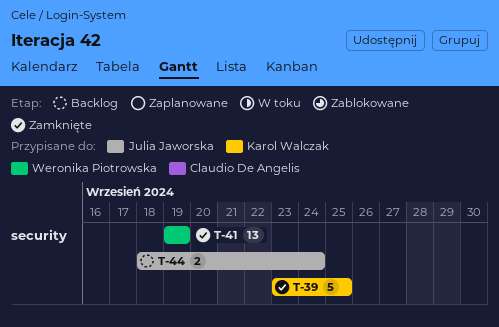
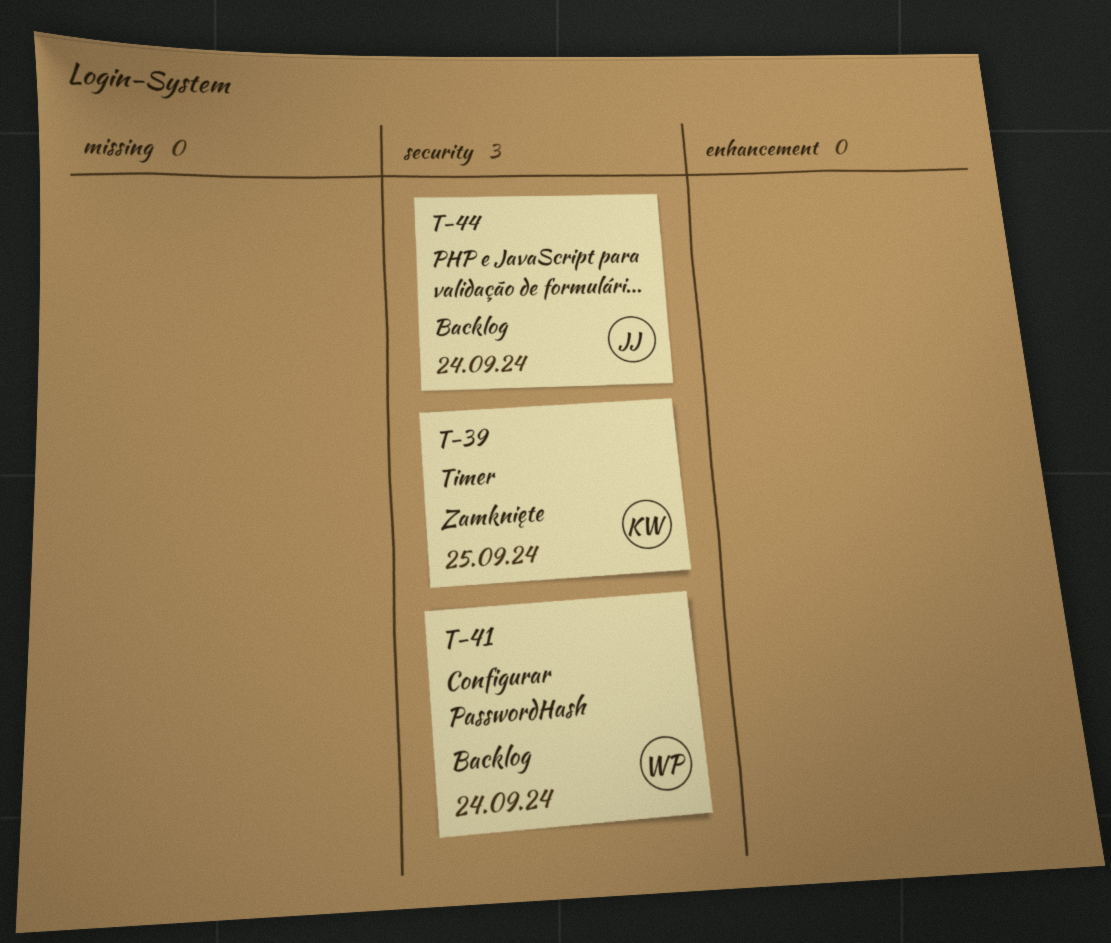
T-41, status: Zamknięte -> Backlog
T-41, due: Sep 19 -> Sep 24

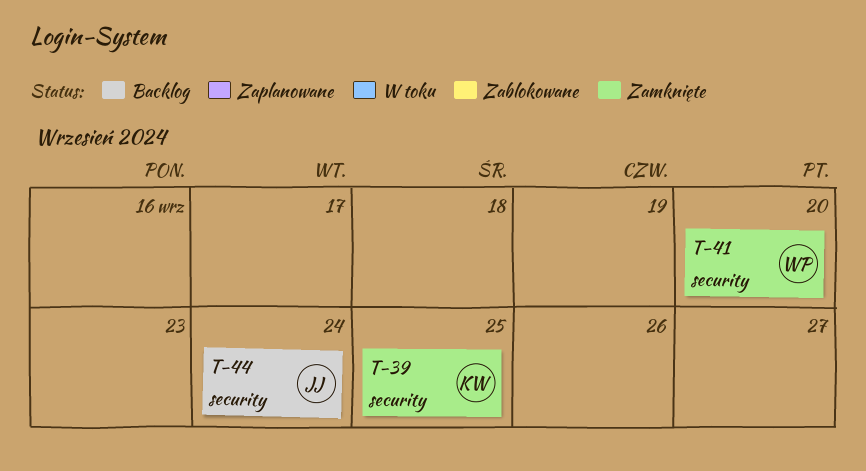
T-41, status: Backlog -> Zamknięte
T-41, due: Sep 24 -> Sep 20

